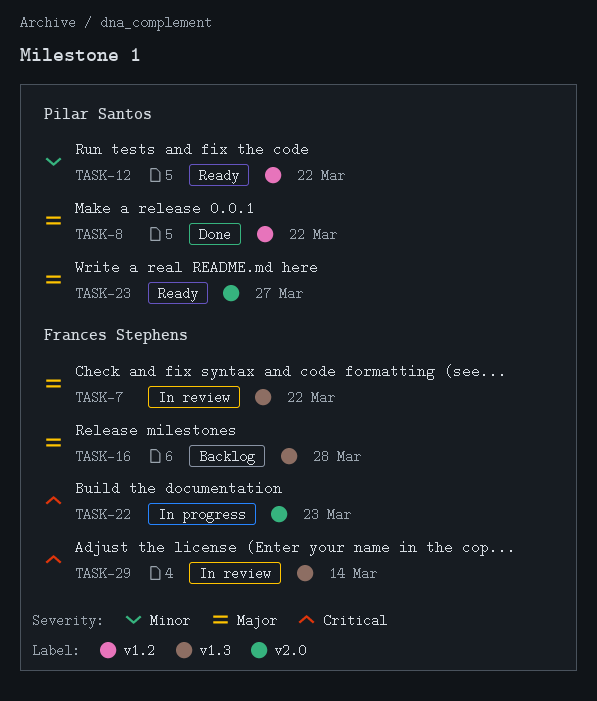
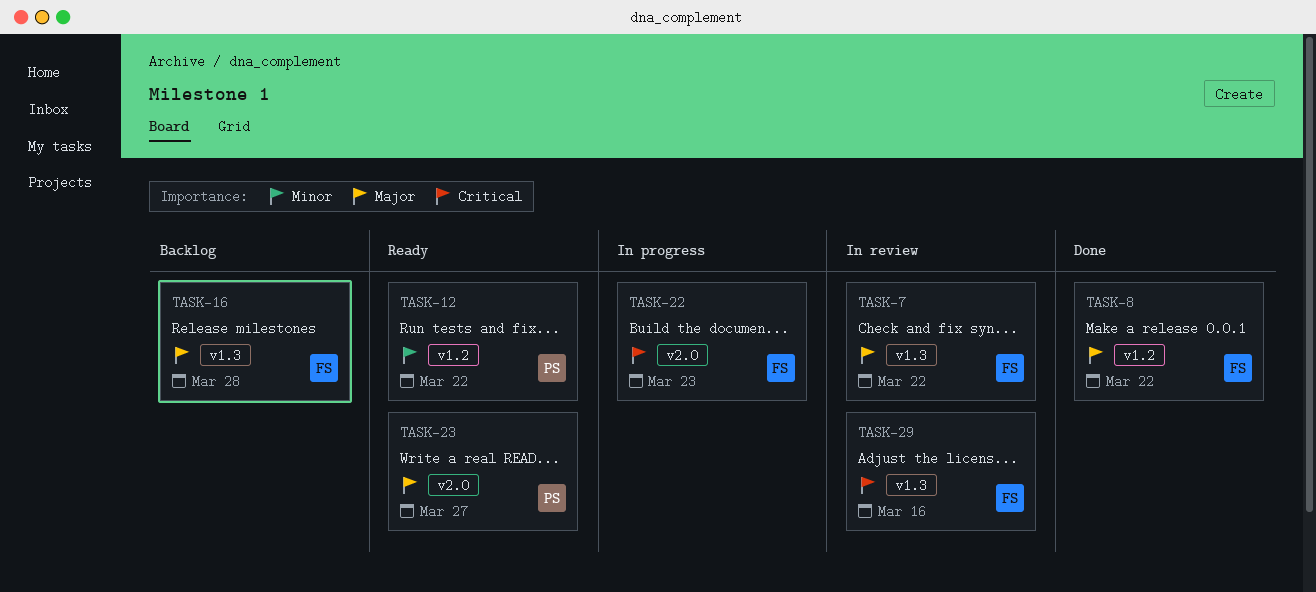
TASK-8, owner: Pilar Santos -> Frances Stephens
TASK-29, due: Mar 14 -> Mar 16

